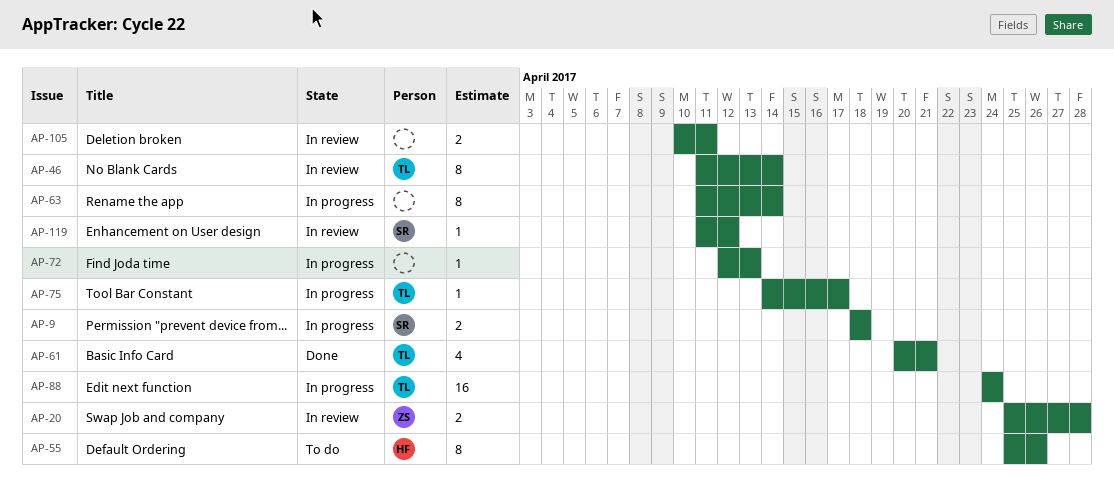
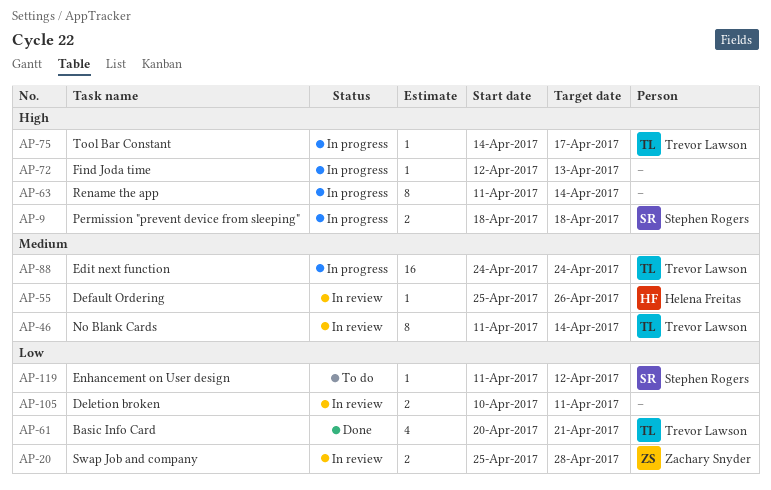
AP-55, status: To do -> In review
AP-55, estimate: 8 -> 1
AP-119, status: In review -> To do

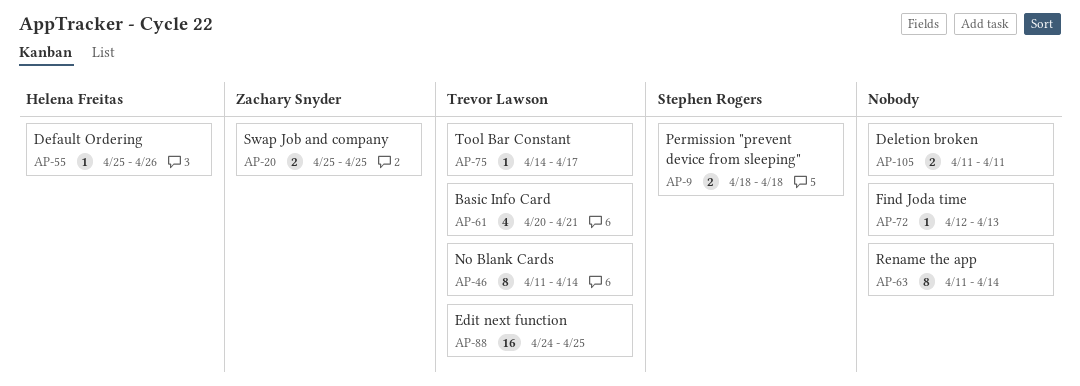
AP-20, due: Apr 28 -> Apr 25
AP-88, due: Apr 24 -> Apr 25
AP-105, start: Apr 10 -> Apr 11
AP-119: present -> none

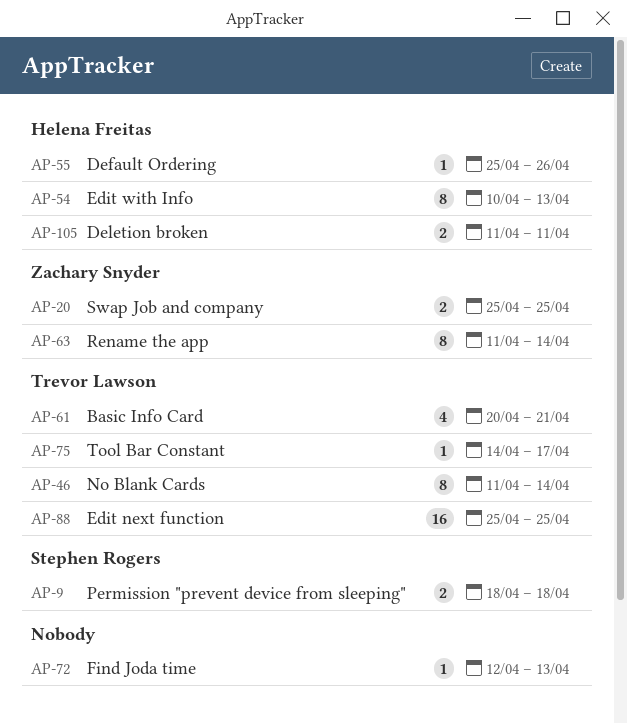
AP-54: none -> present
AP-63, owner: none -> Zachary Snyder
AP-88, start: Apr 24 -> Apr 25
AP-105, owner: none -> Helena Freitas

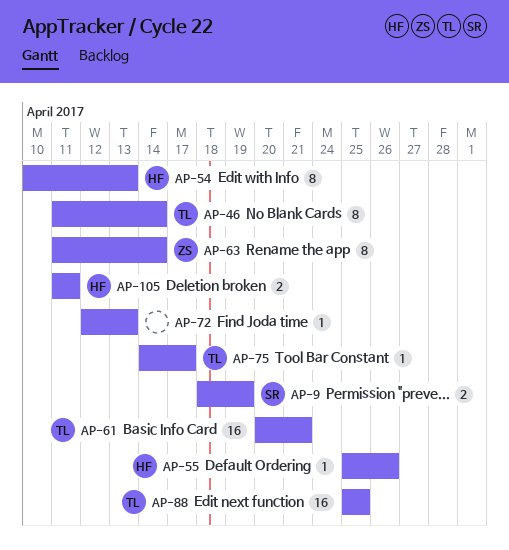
AP-9, due: Apr 18 -> Apr 19
AP-20: present -> none
AP-61, estimate: 4 -> 16

